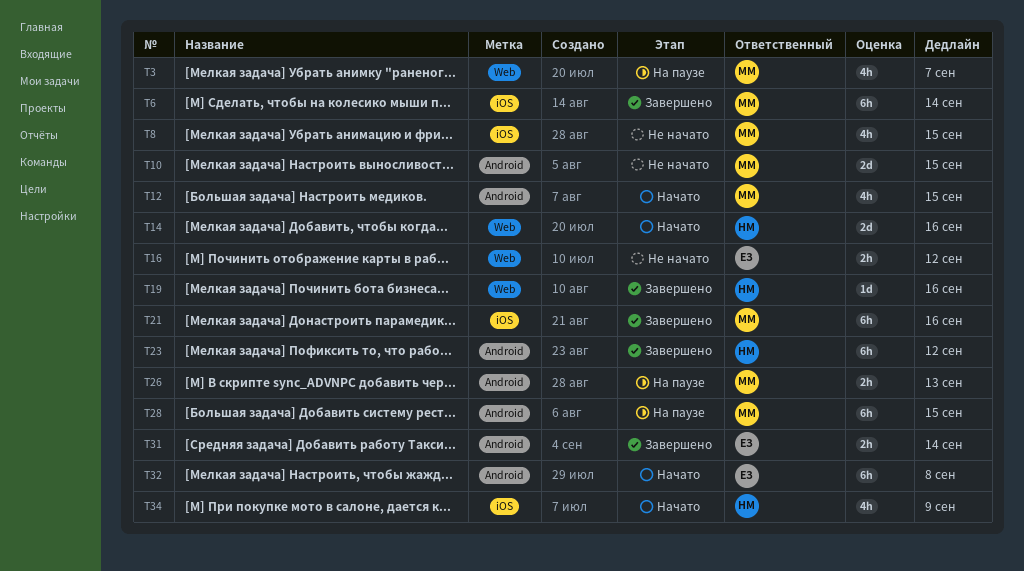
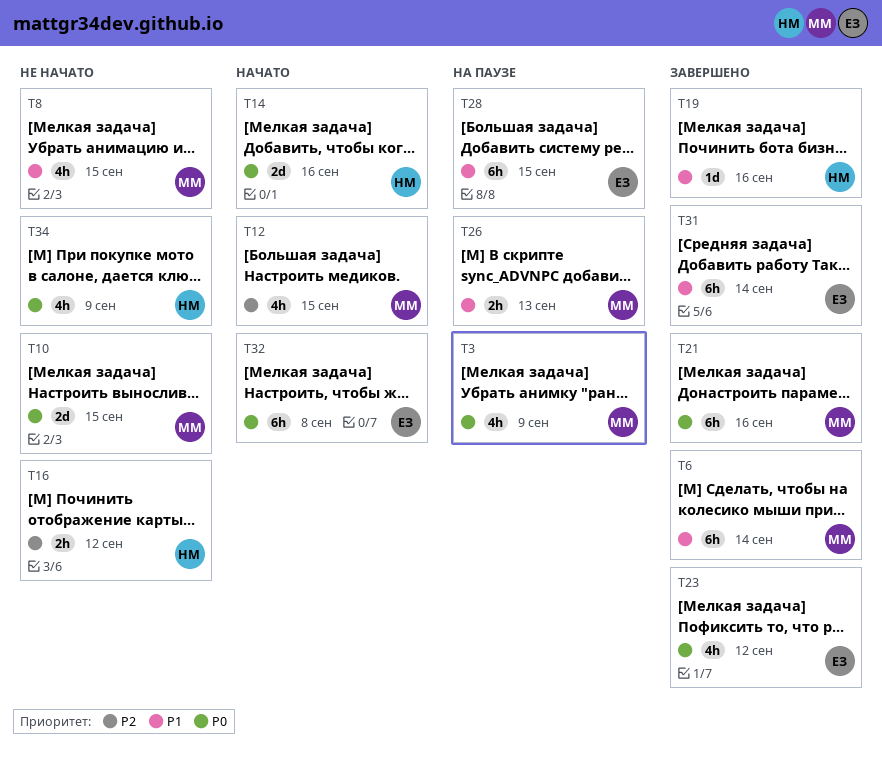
T3, due: Sep 7 -> Sep 9
T16, owner: ЕЗ -> НМ
T23, owner: НМ -> ЕЗ
T23, estimate: 6h -> 4h
T28, owner: ММ -> ЕЗ
T31, estimate: 2h -> 6h
T34, status: Начато -> Не начато

